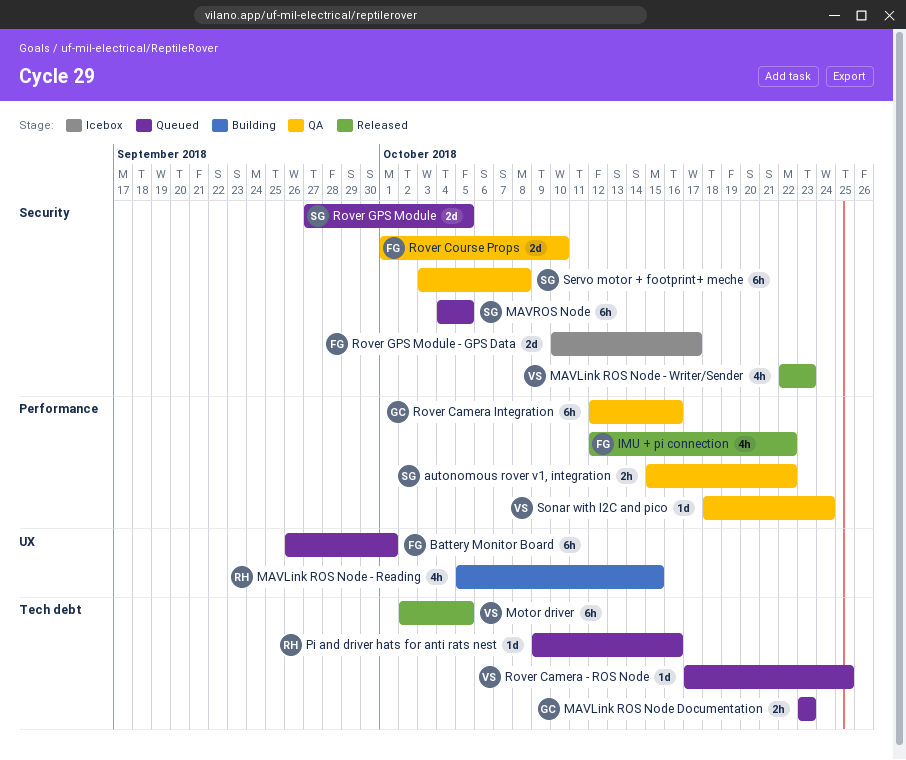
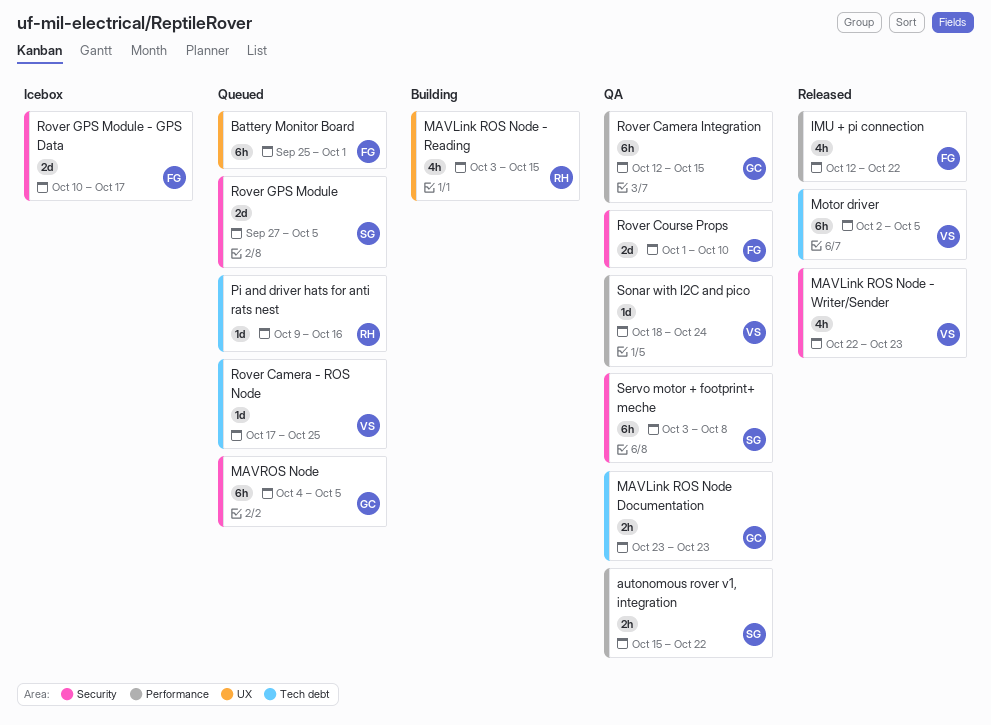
Battery Monitor Board, start: Sep 26 -> Sep 25
MAVLink ROS Node - Reading, start: Oct 5 -> Oct 3
MAVLink ROS Node Documentation, status: Queued -> QA
MAVROS Node, owner: SG -> GC
Rover Camera Integration, due: Oct 16 -> Oct 15

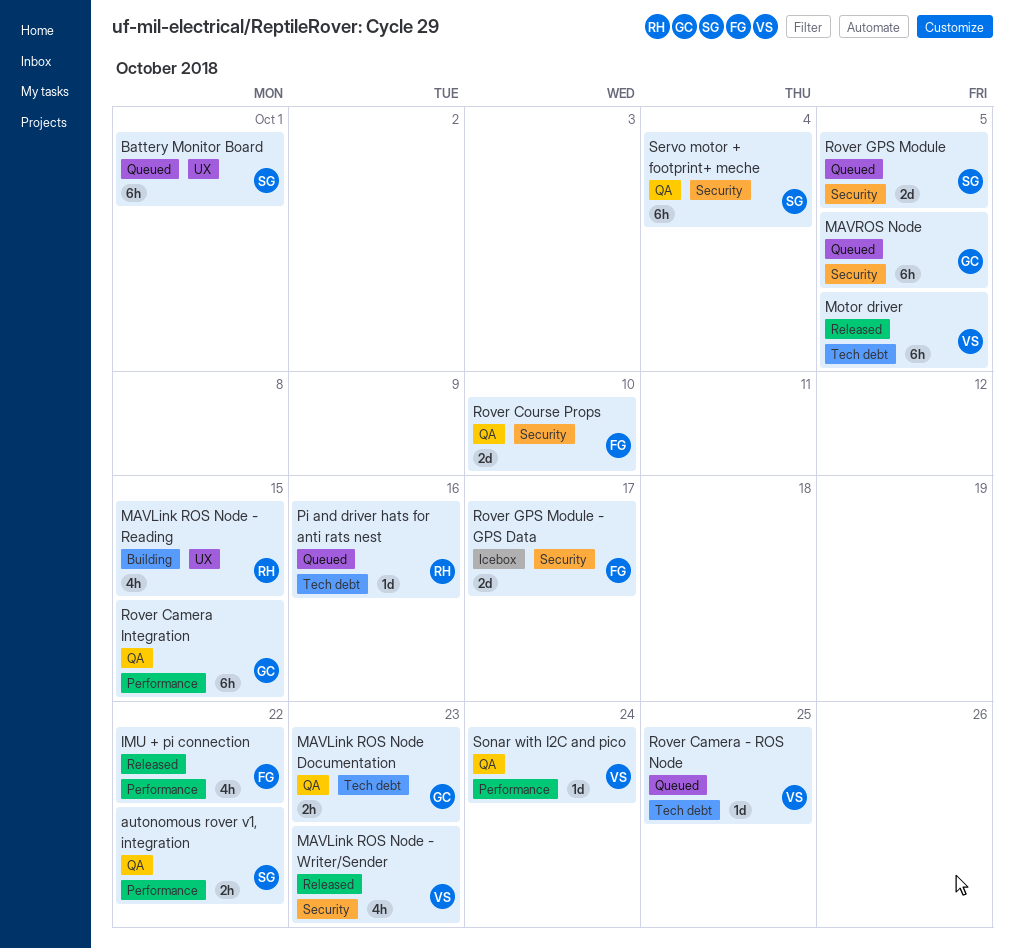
Battery Monitor Board, owner: FG -> SG
Servo motor + footprint+ meche, due: Oct 8 -> Oct 4

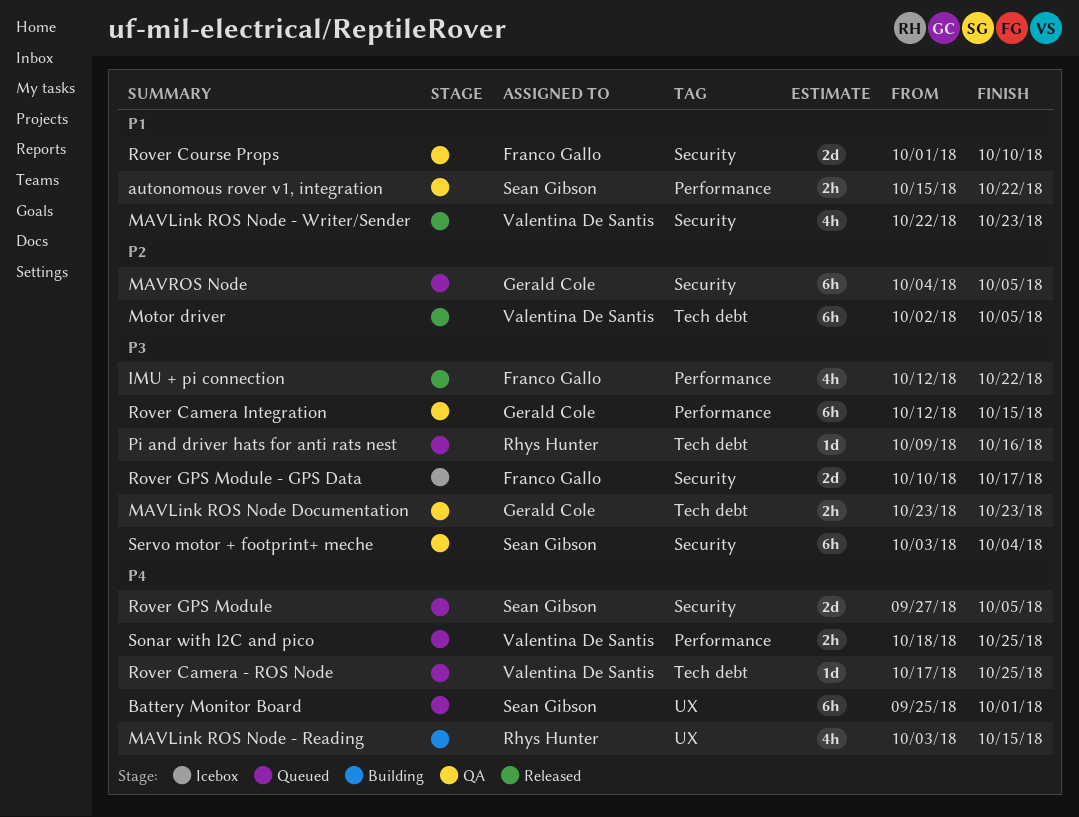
Sonar with I2C and pico, status: QA -> Queued
Sonar with I2C and pico, estimate: 1d -> 2h
Sonar with I2C and pico, due: Oct 24 -> Oct 25

